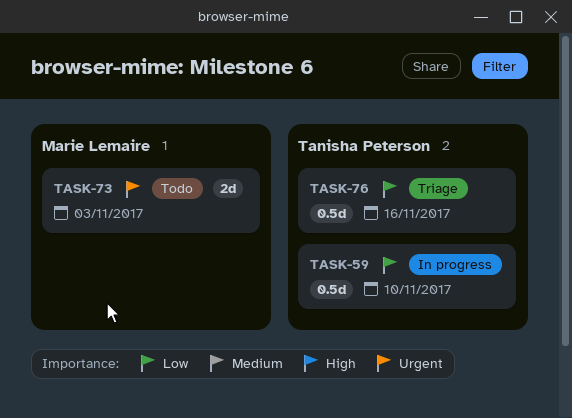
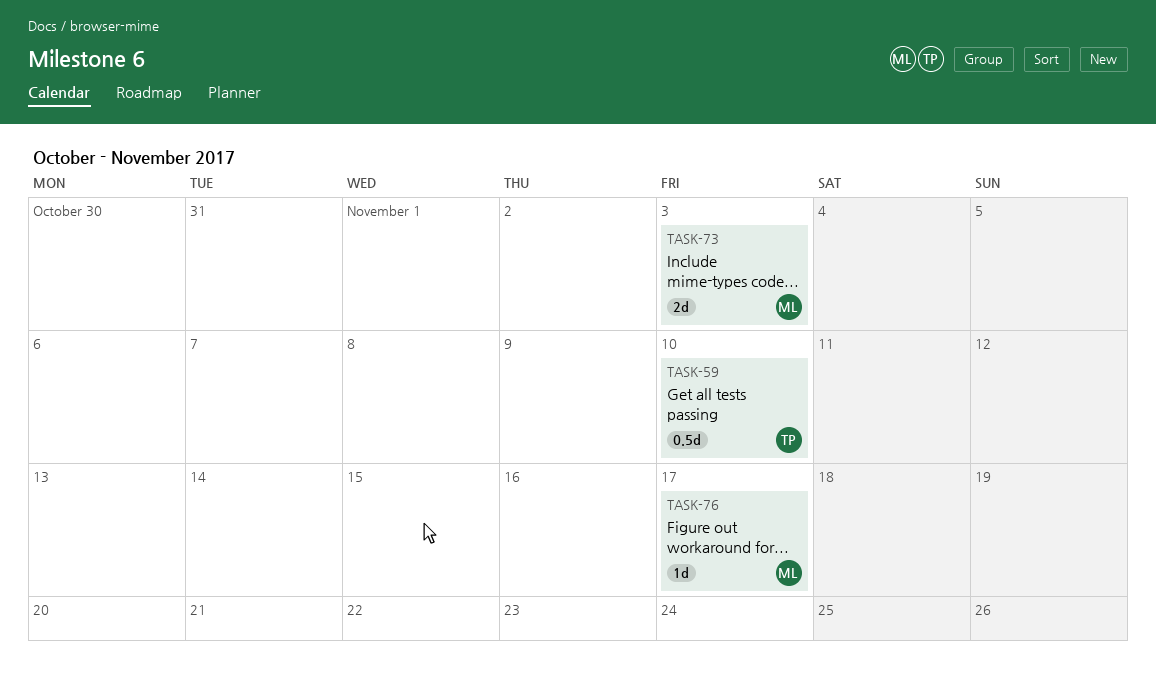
TASK-76, owner: Tanisha Peterson -> Marie Lemaire
TASK-76, estimate: 0.5d -> 1d
TASK-76, due: Nov 16 -> Nov 17

